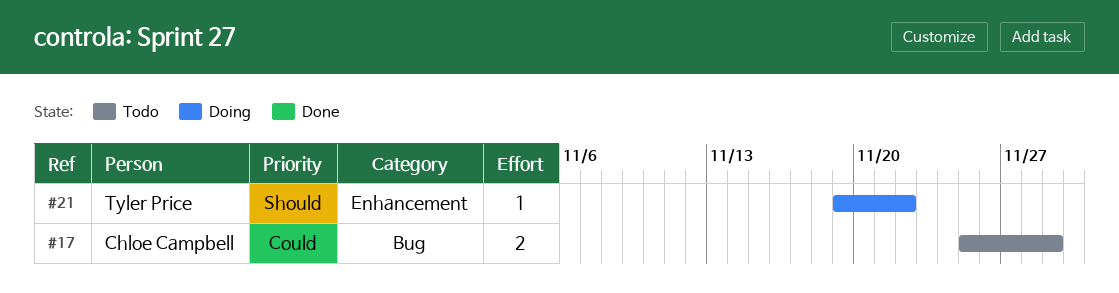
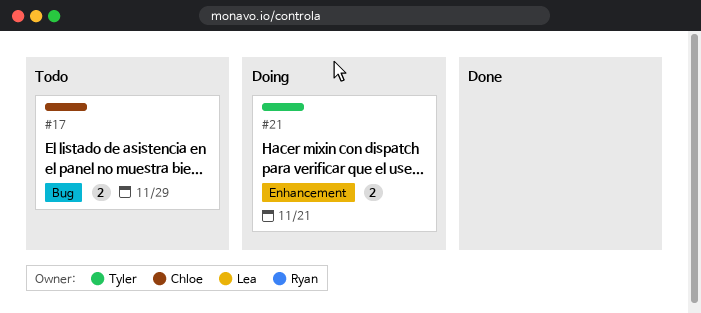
#21, estimate: 1 -> 2
#21, due: Nov 22 -> Nov 21

